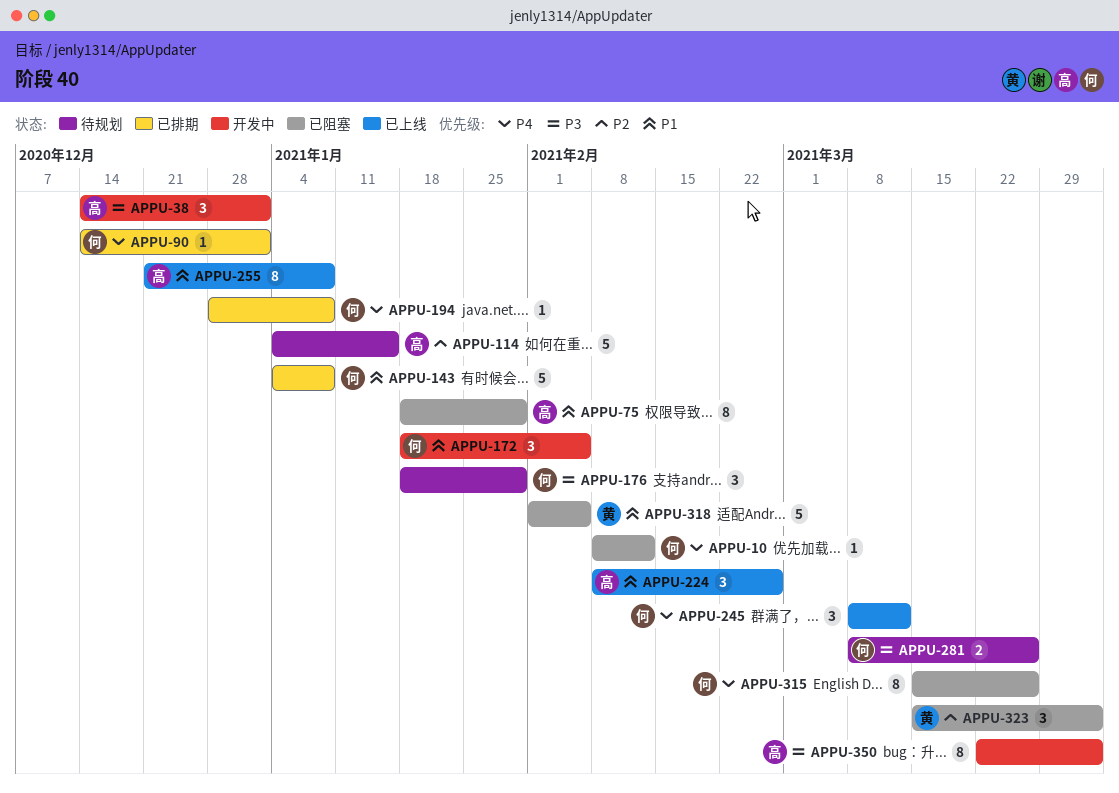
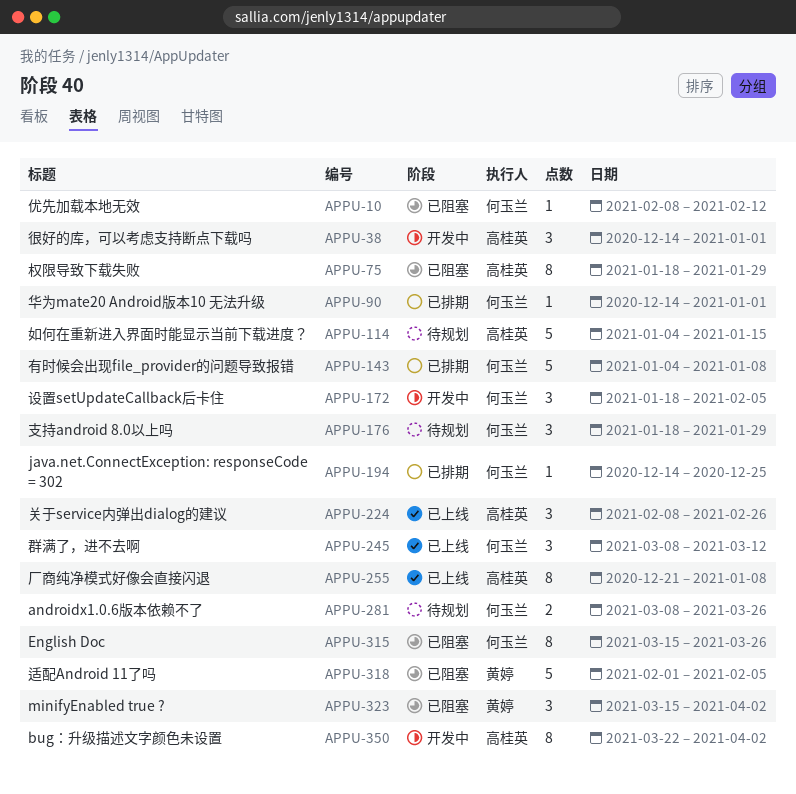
APPU-194, start: Dec 28 -> Dec 14
APPU-194, due: Jan 8 -> Dec 25

